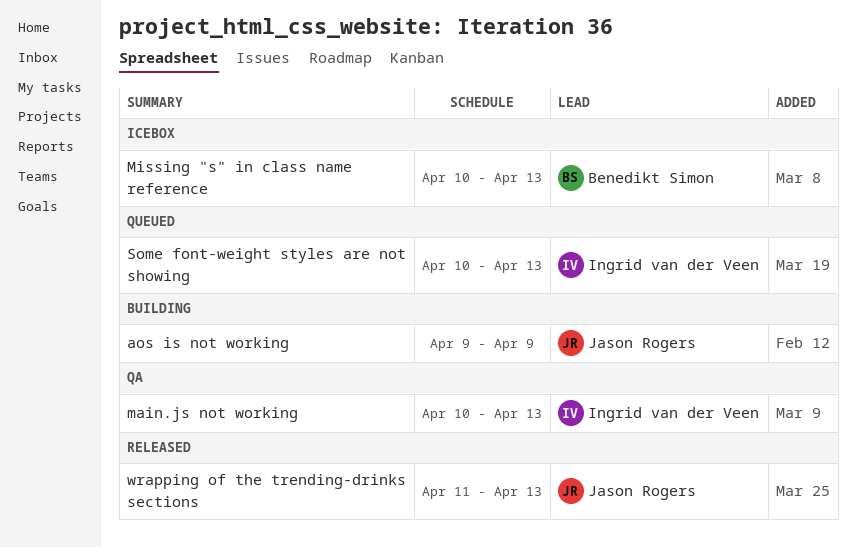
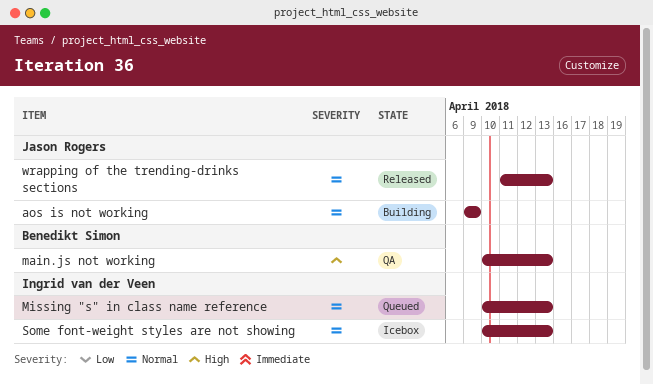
main.js not working, owner: Ingrid van der Veen -> Benedikt Simon
Missing "s" in class name reference, status: Icebox -> Queued
Missing "s" in class name reference, owner: Benedikt Simon -> Ingrid van der Veen
Some font-weight styles are not showing, status: Queued -> Icebox

